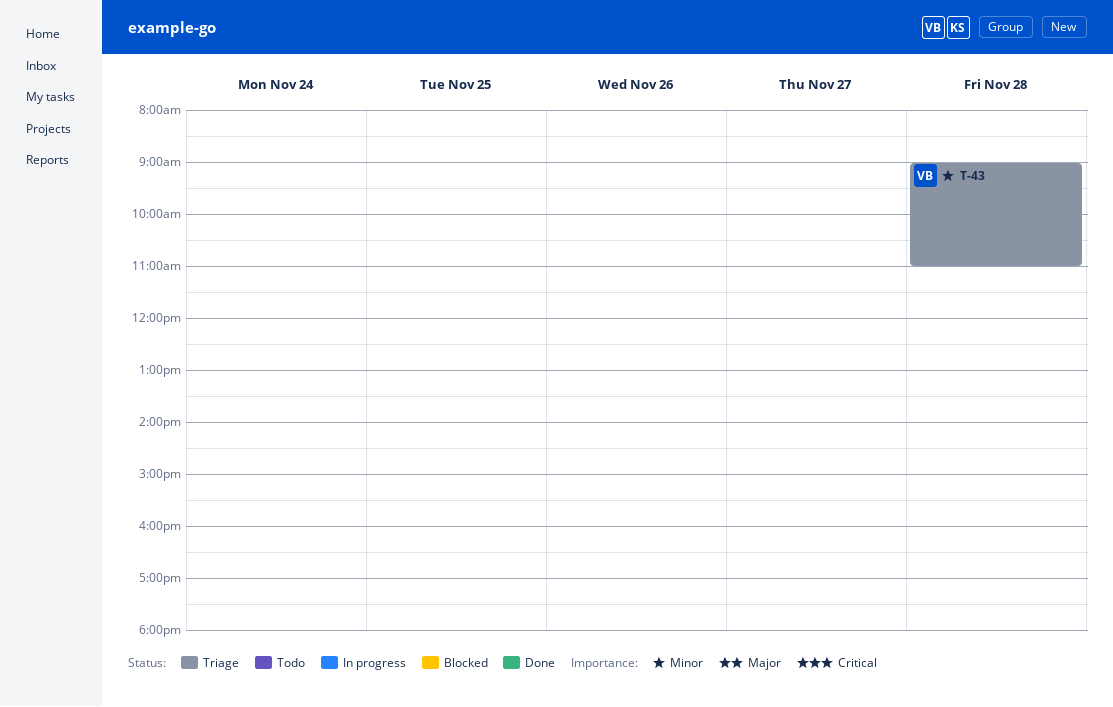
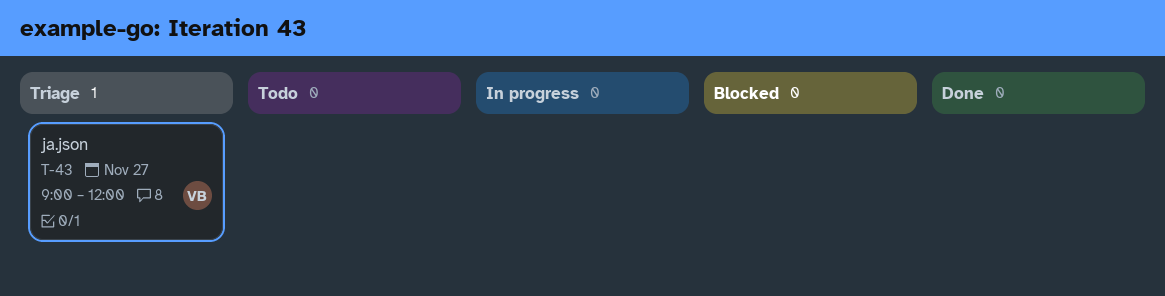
T-43, day: Nov 28 -> Nov 27
T-43, ends: 11:00 -> 12:00

